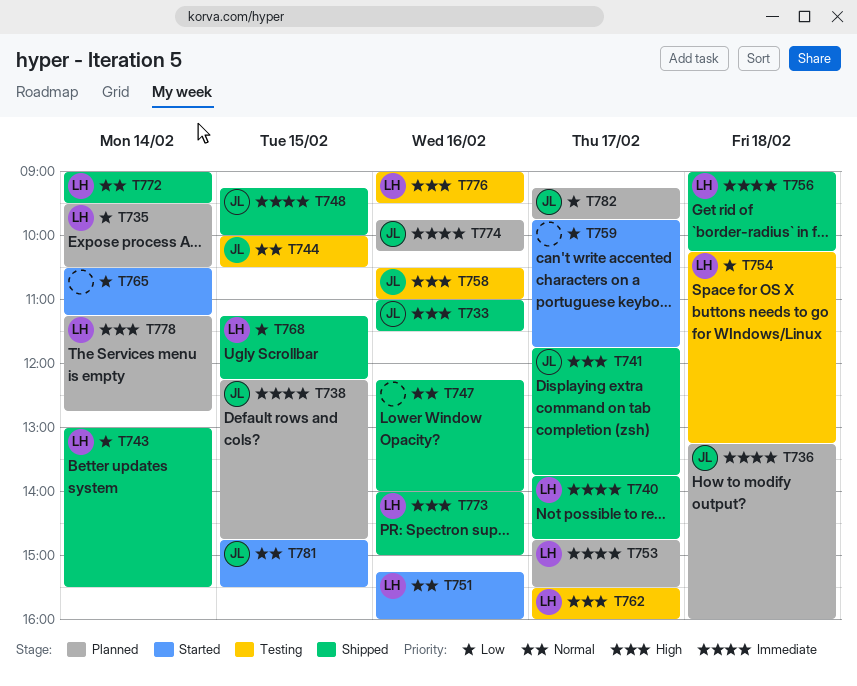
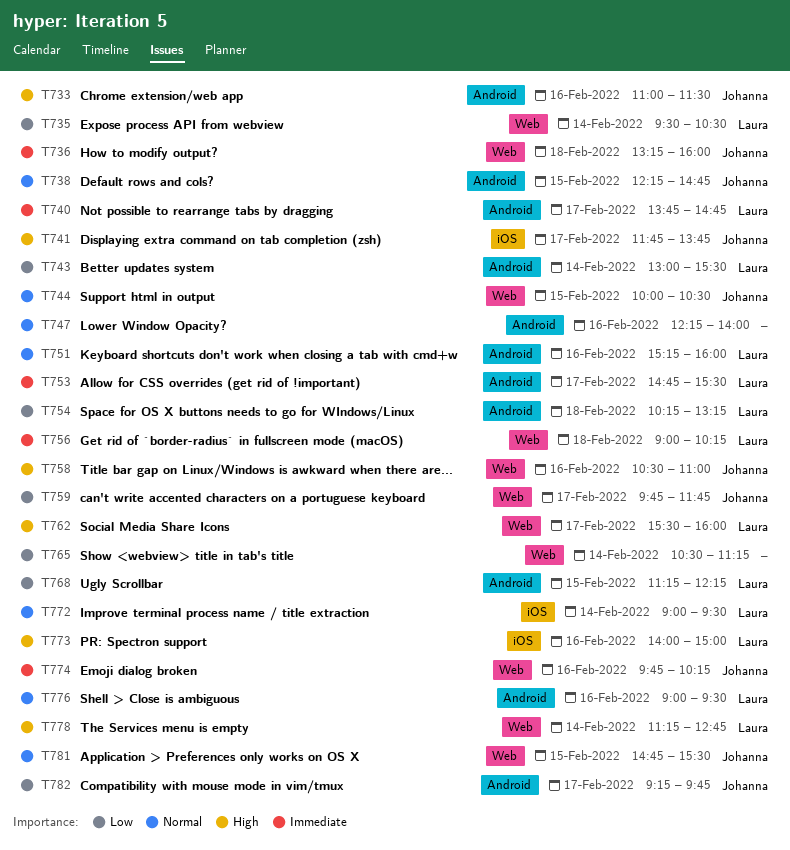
T738, priority: Immediate -> Normal
T748: present -> none
T759, owner: none -> Johanna
T776, priority: High -> Normal

